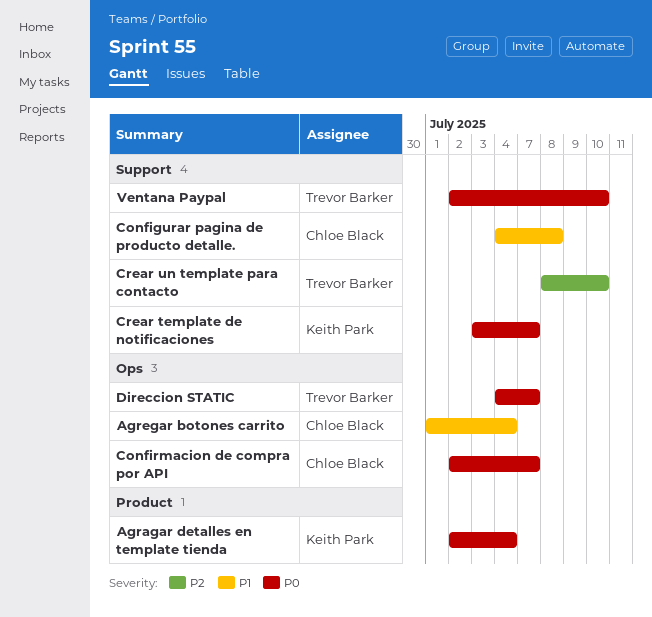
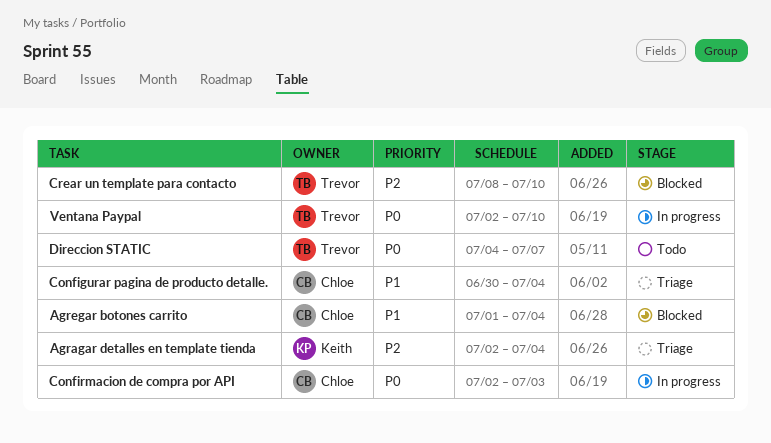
Agragar detalles en template tienda, priority: P0 -> P2
Configurar pagina de producto detalle., start: Jul 4 -> Jun 30
Configurar pagina de producto detalle., due: Jul 8 -> Jul 4
Confirmacion de compra por API, due: Jul 7 -> Jul 3
Crear template de notificaciones: present -> none

